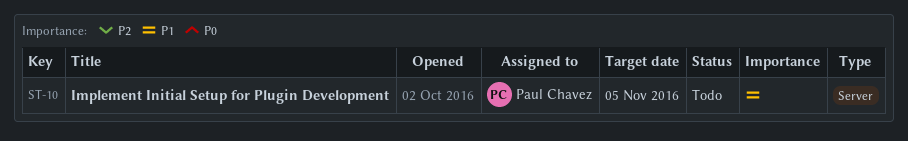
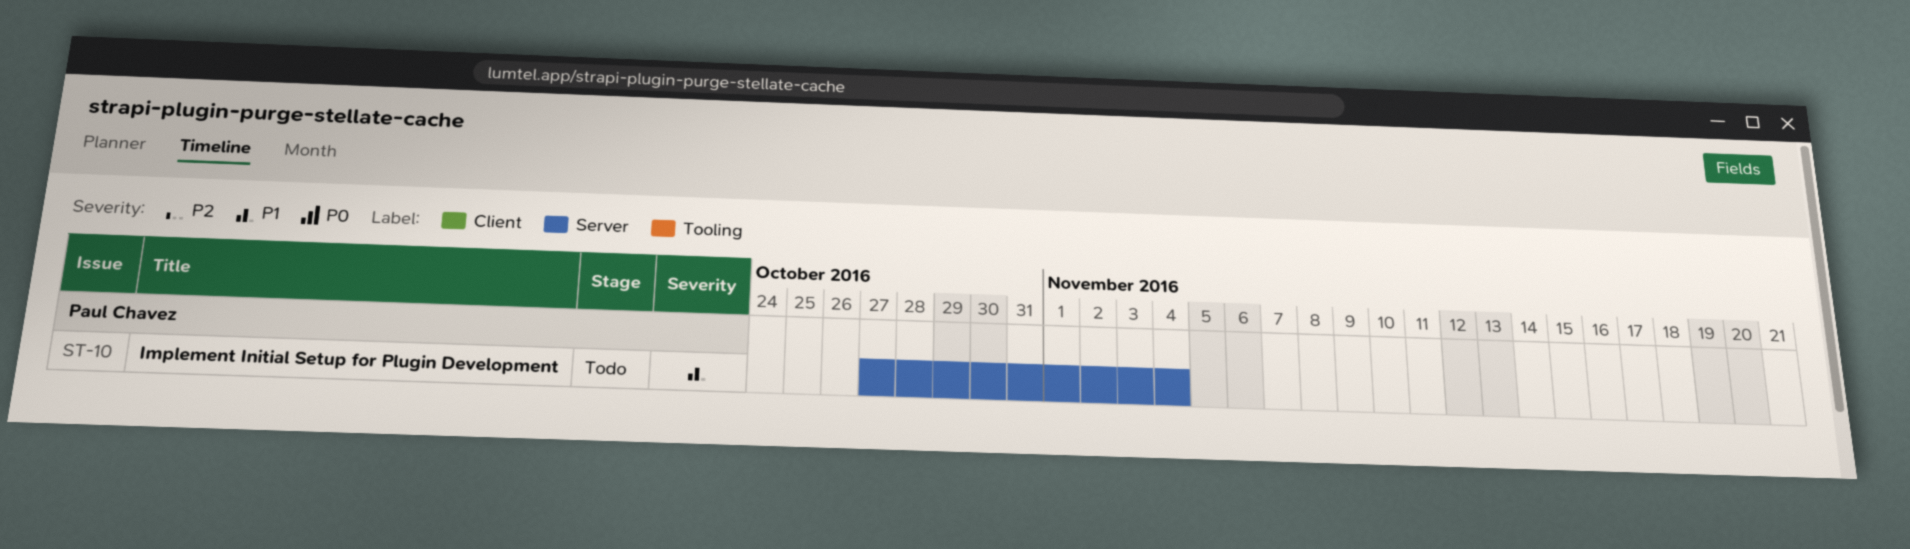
ST-10, due: Nov 5 -> Nov 4

